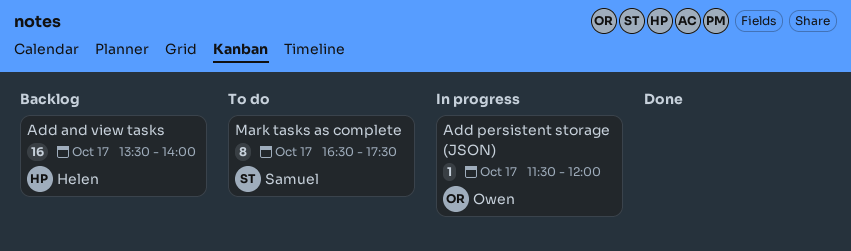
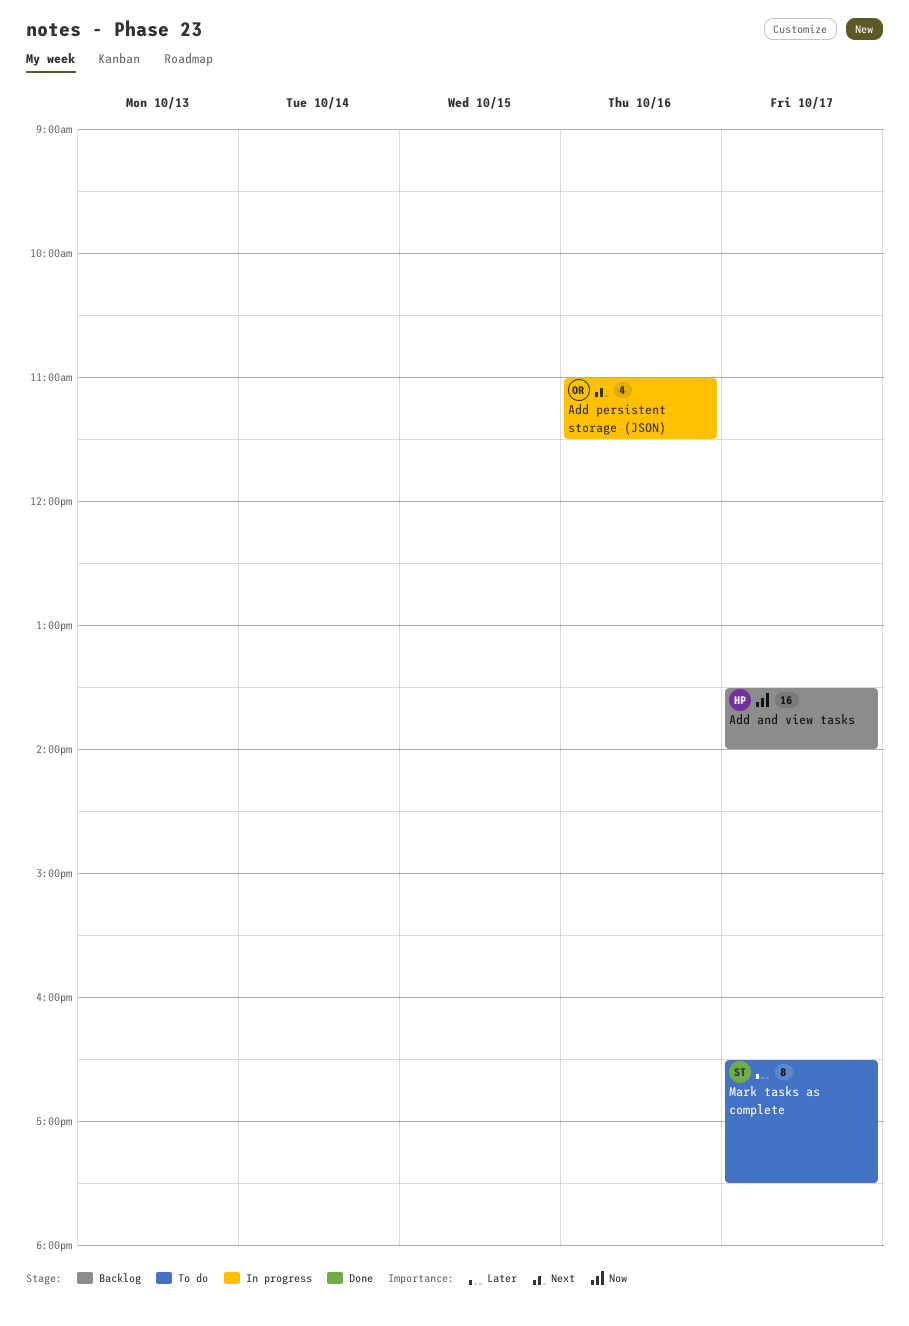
Add persistent storage (JSON), estimate: 1 -> 4
Add persistent storage (JSON), day: Oct 17 -> Oct 16
Add persistent storage (JSON), begins: 11:30 -> 11:00
Add persistent storage (JSON), ends: 12:00 -> 11:30

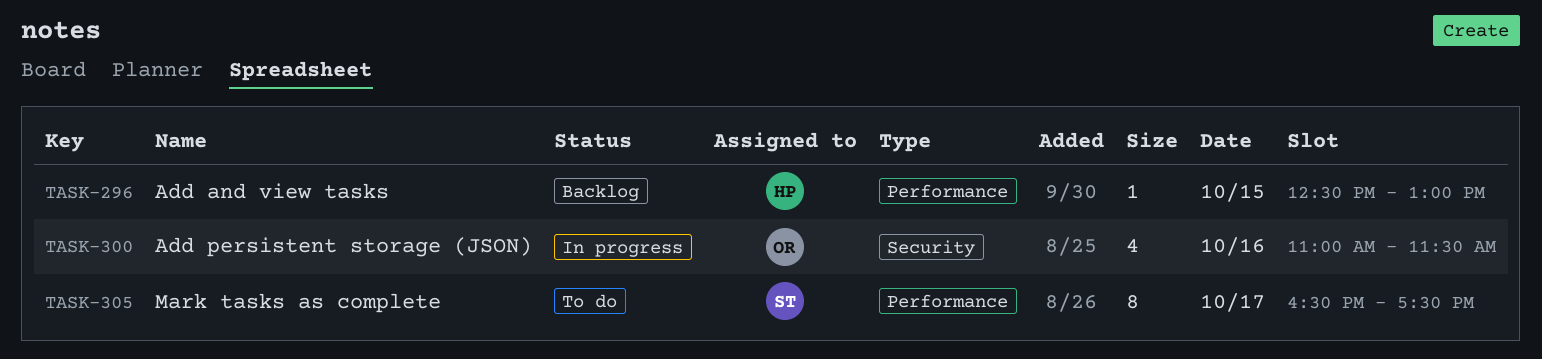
Add and view tasks, estimate: 16 -> 1
Add and view tasks, day: Oct 17 -> Oct 15
Add and view tasks, begins: 13:30 -> 12:30
Add and view tasks, ends: 14:00 -> 13:00

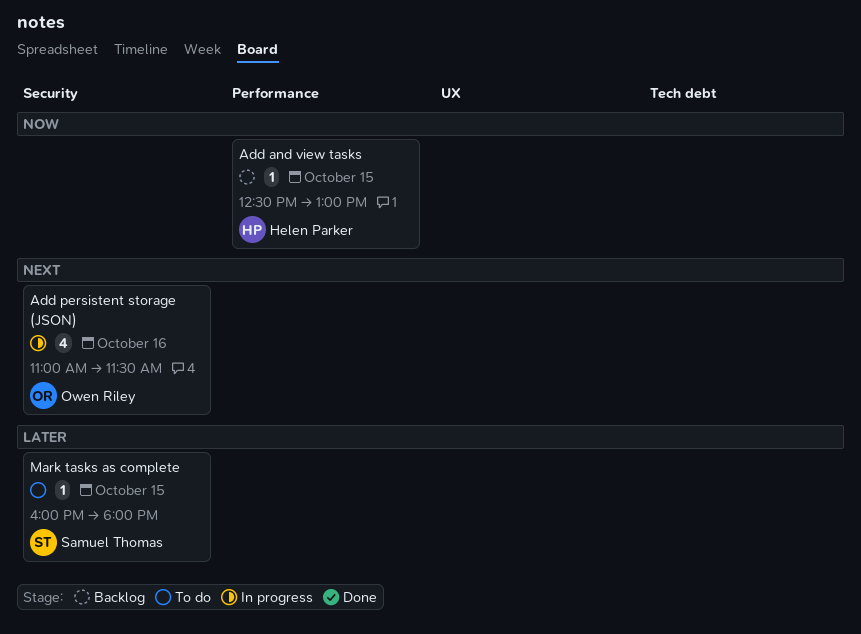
Mark tasks as complete, label: Performance -> Security
Mark tasks as complete, estimate: 8 -> 1
Mark tasks as complete, day: Oct 17 -> Oct 15
Mark tasks as complete, begins: 16:30 -> 16:00
Mark tasks as complete, ends: 17:30 -> 18:00

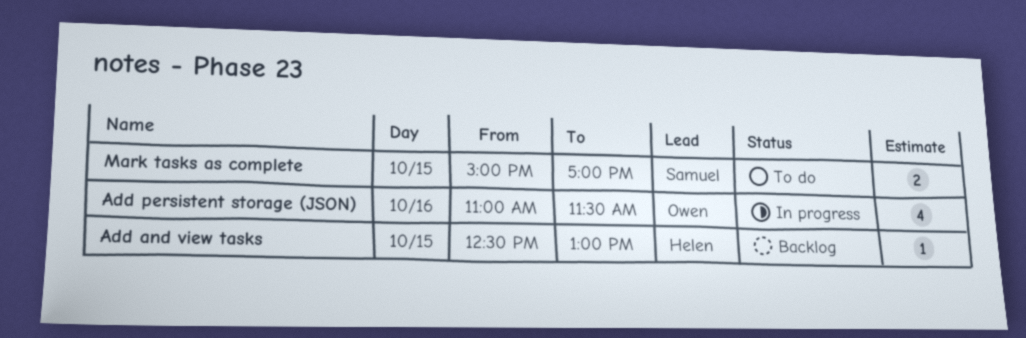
Mark tasks as complete, estimate: 1 -> 2
Mark tasks as complete, begins: 16:00 -> 15:00
Mark tasks as complete, ends: 18:00 -> 17:00

